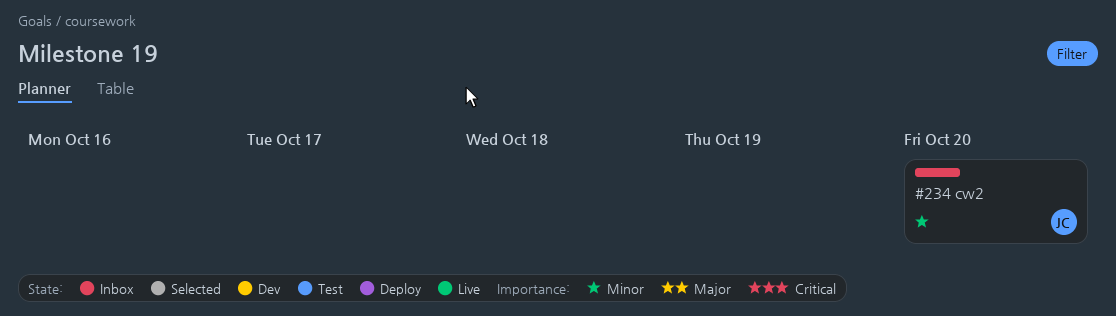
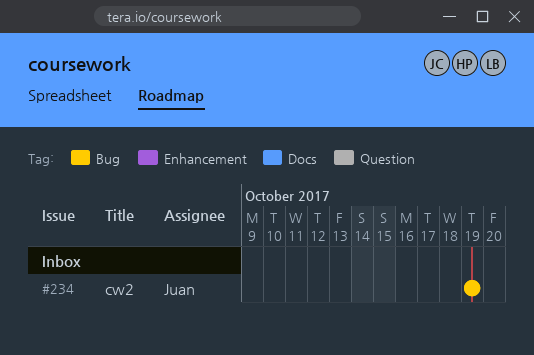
#234, due: Oct 20 -> Oct 19

